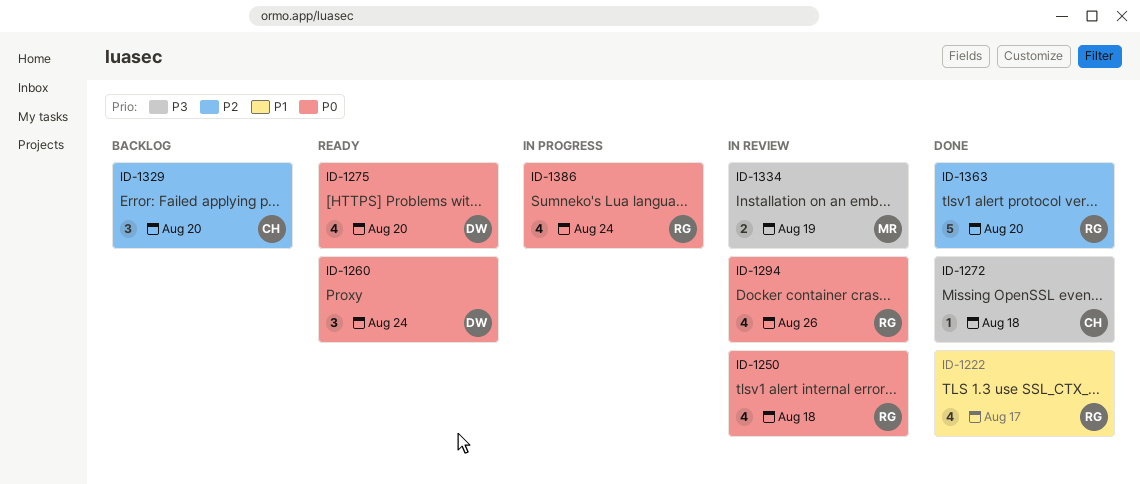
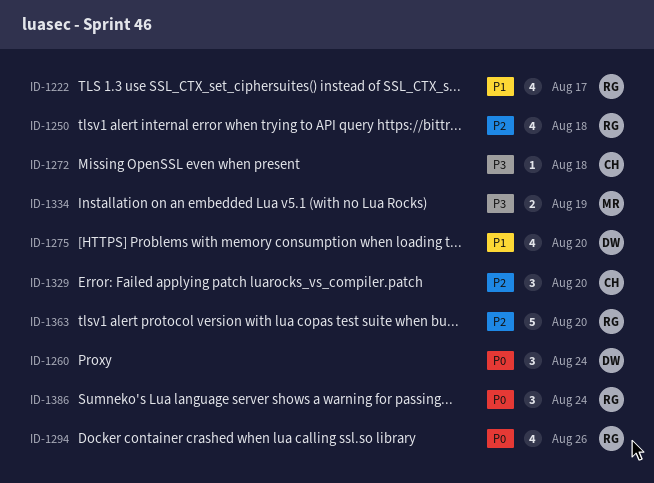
ID-1250, priority: P0 -> P2
ID-1275, priority: P0 -> P1
ID-1386, estimate: 4 -> 3

